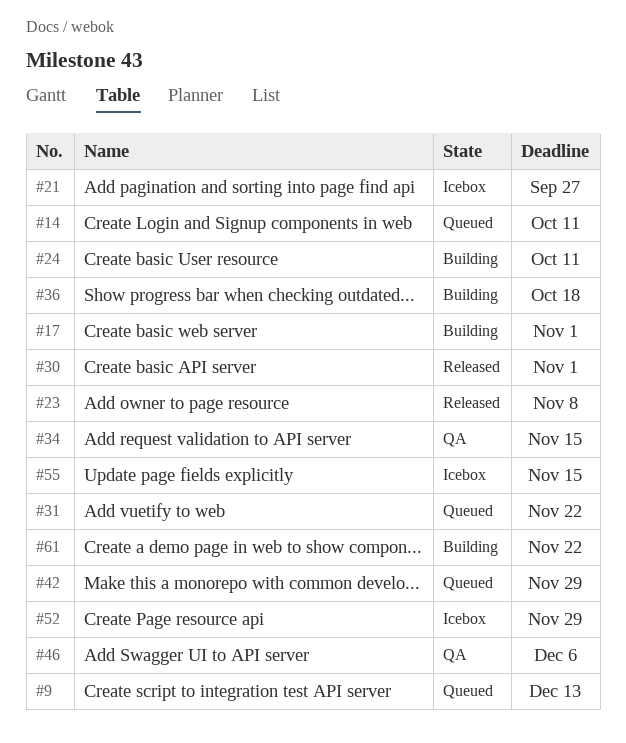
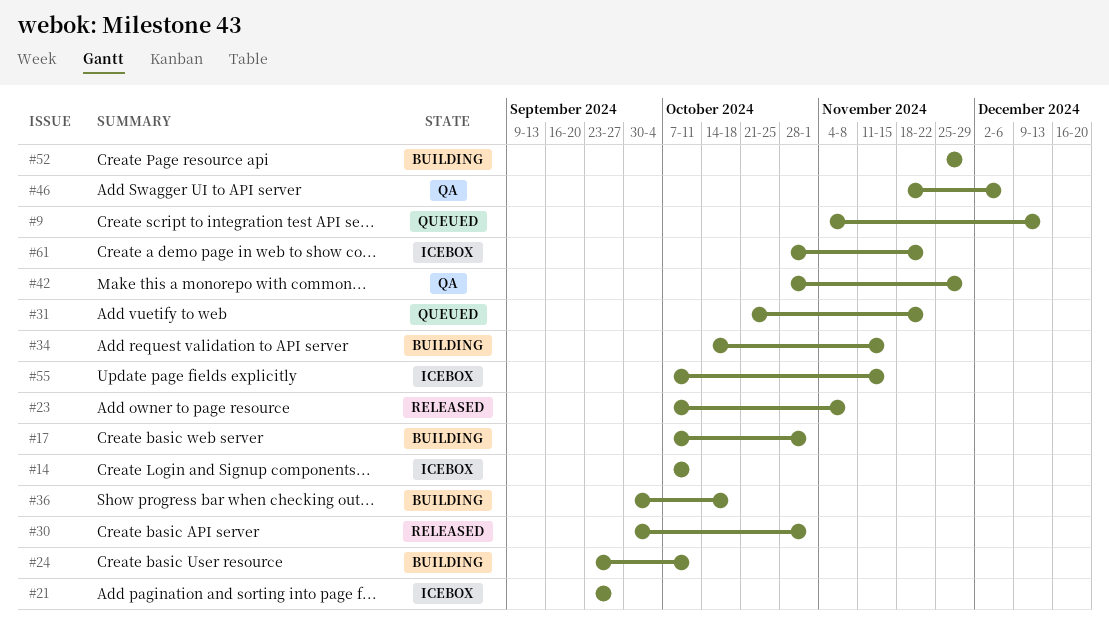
#14, status: Queued -> Icebox
#34, status: QA -> Building
#42, status: Queued -> QA
#52, status: Icebox -> Building
#61, status: Building -> Icebox

